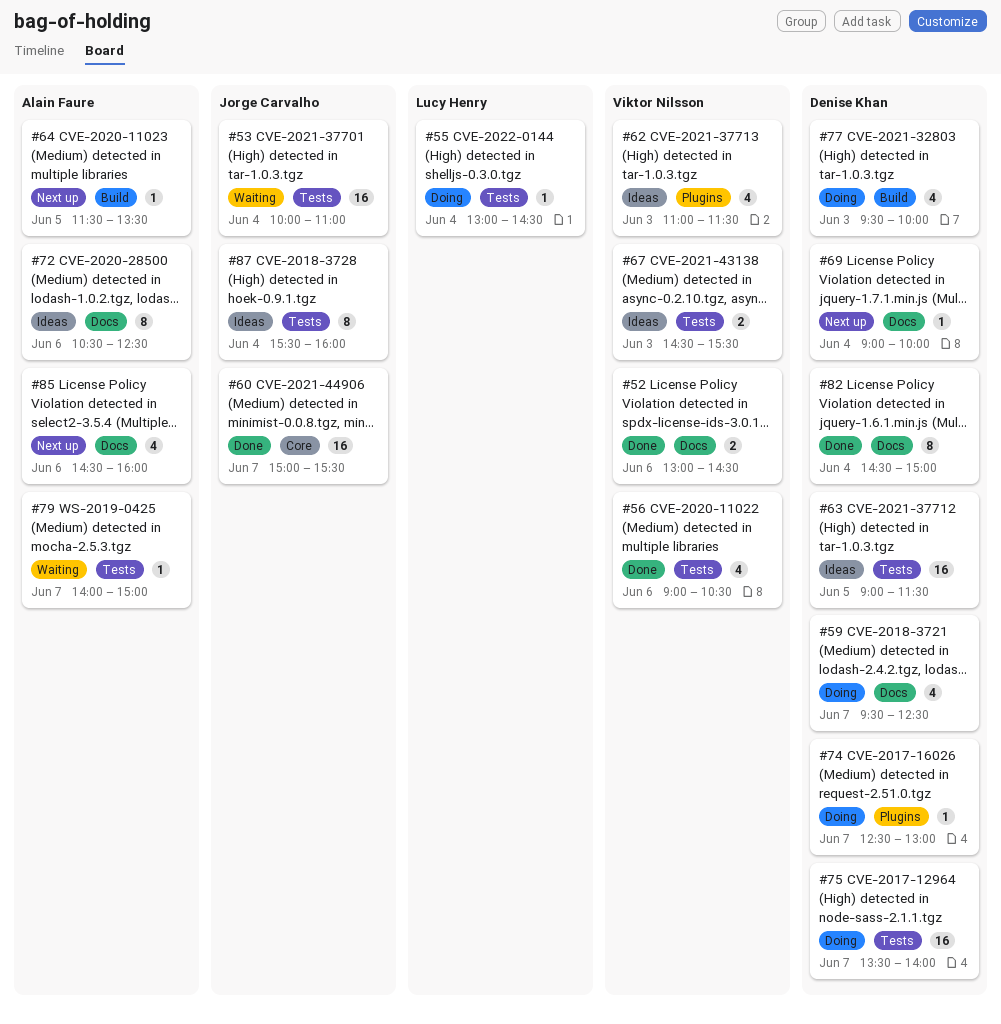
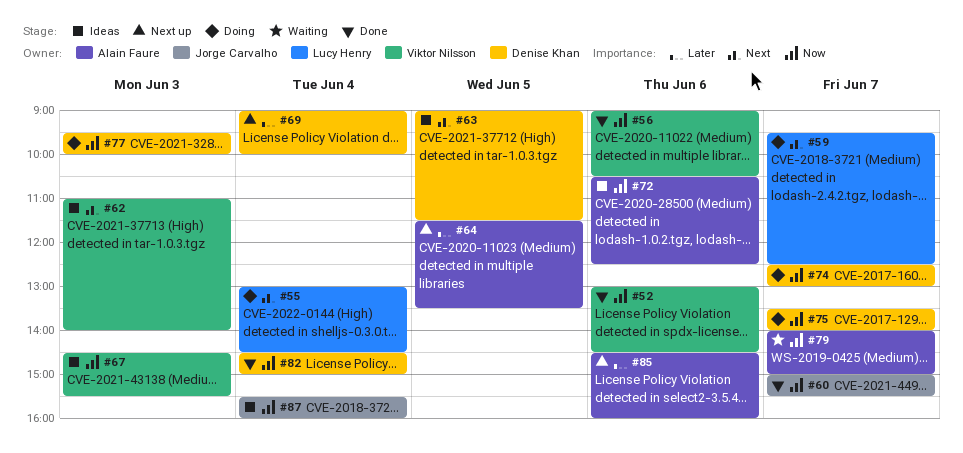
#53: present -> none
#59, owner: Denise Khan -> Lucy Henry
#62, ends: 11:30 -> 14:00

